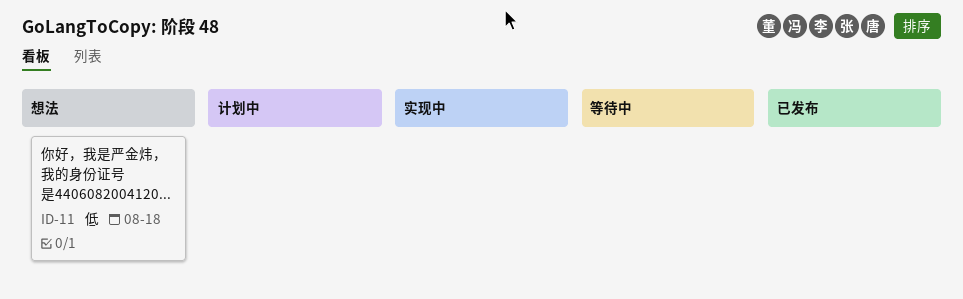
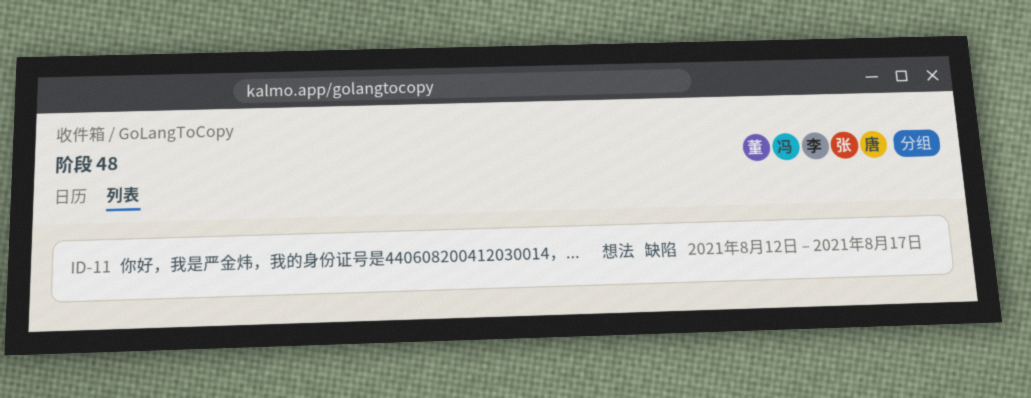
ID-11, due: Aug 18 -> Aug 17

